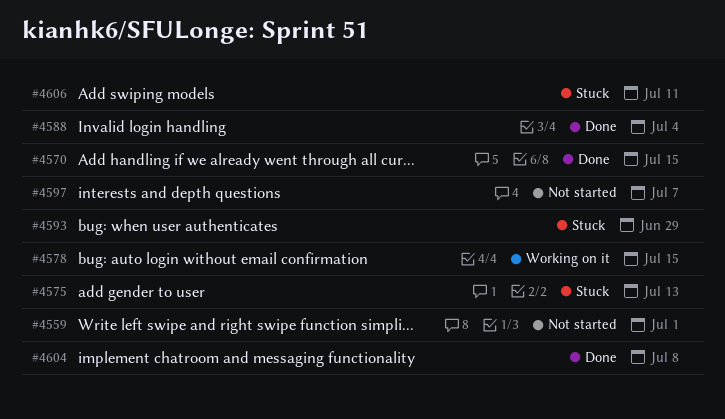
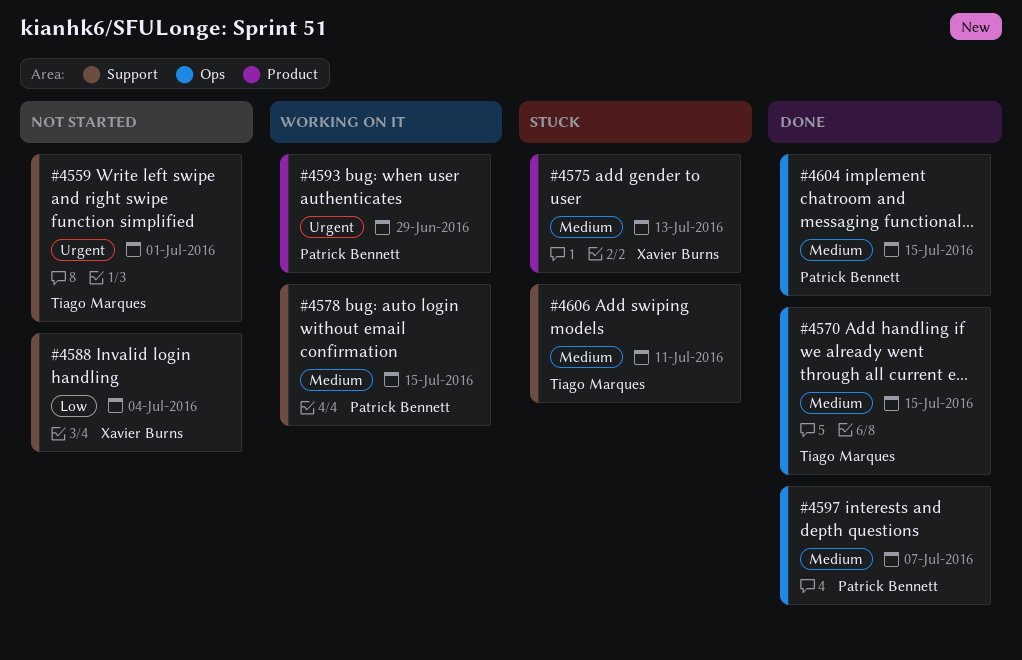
#4588, status: Done -> Not started
#4593, status: Stuck -> Working on it
#4597, status: Not started -> Done
#4604, due: Jul 8 -> Jul 15

